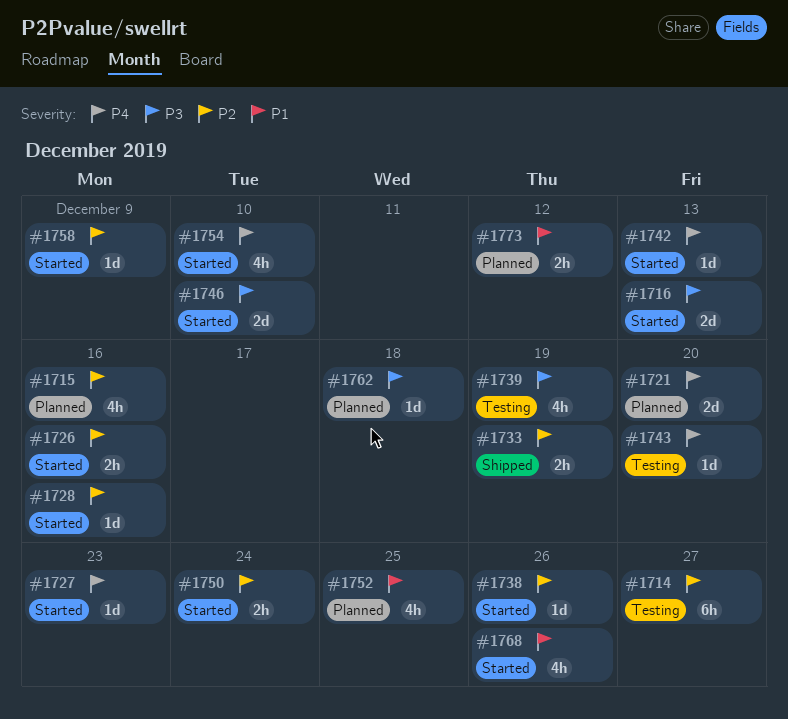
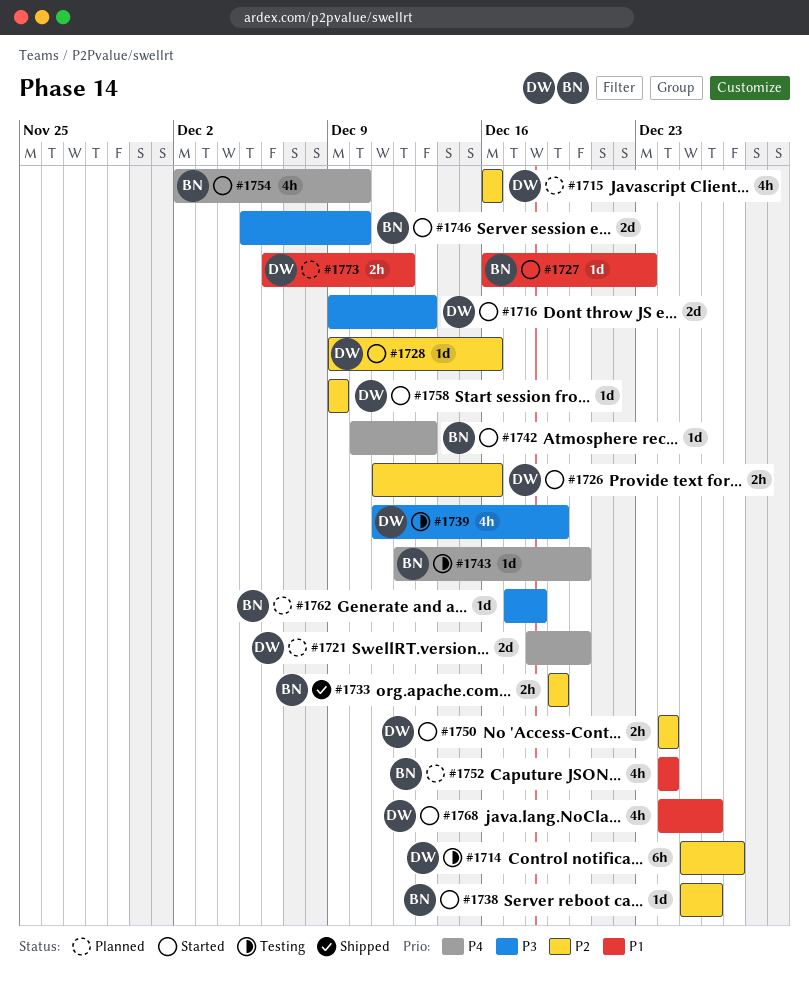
#1727, priority: P4 -> P1
#1752, due: Dec 25 -> Dec 24

